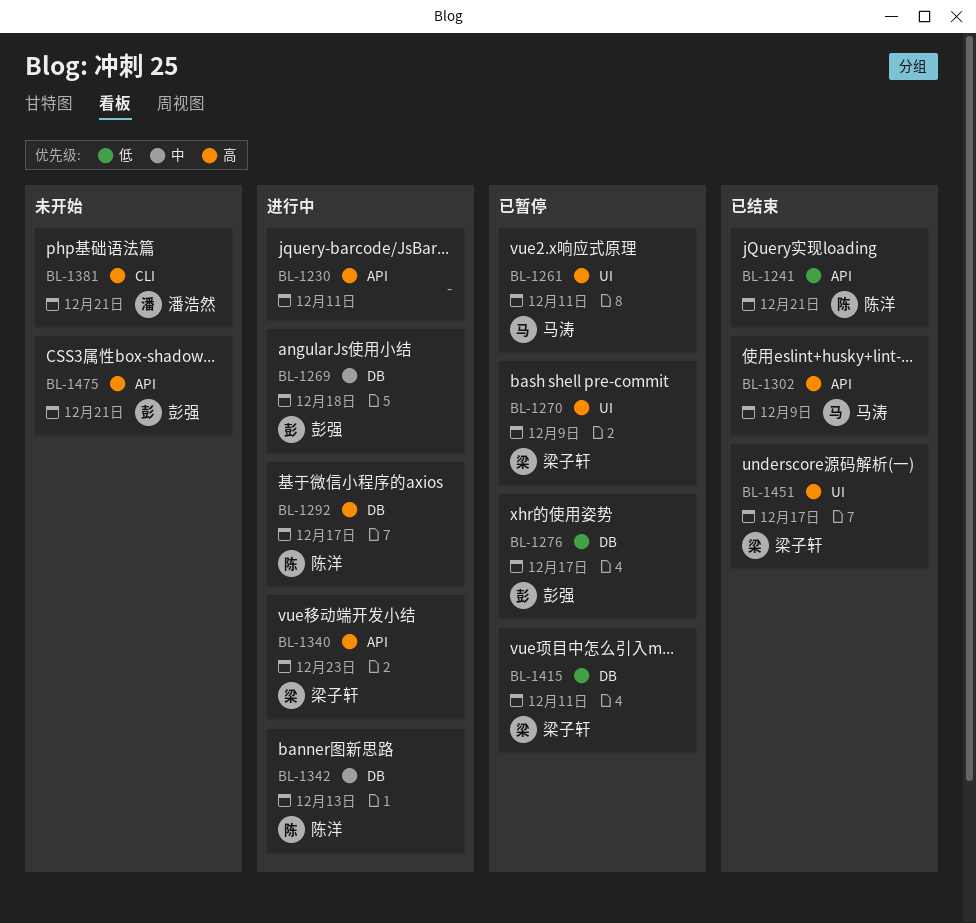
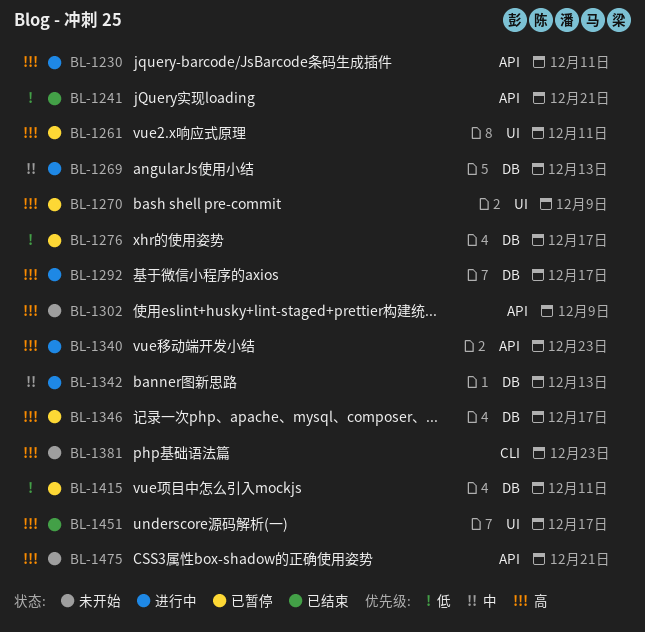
BL-1269, due: Dec 18 -> Dec 13
BL-1302, status: 已结束 -> 未开始
BL-1346: none -> present
BL-1381, due: Dec 21 -> Dec 23

